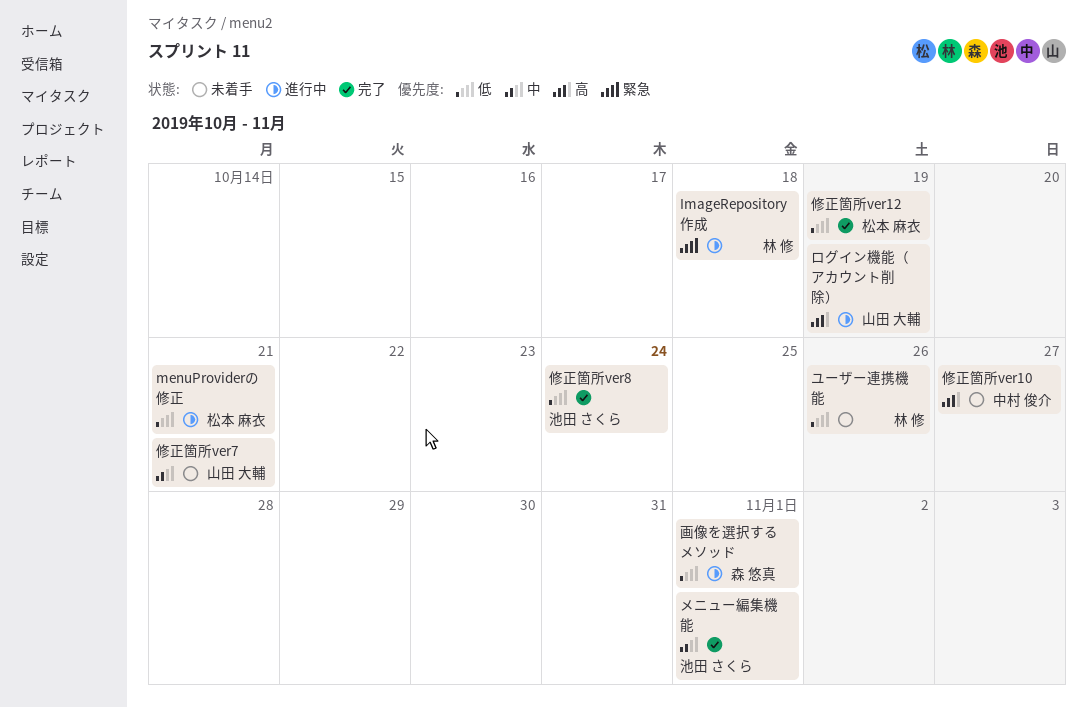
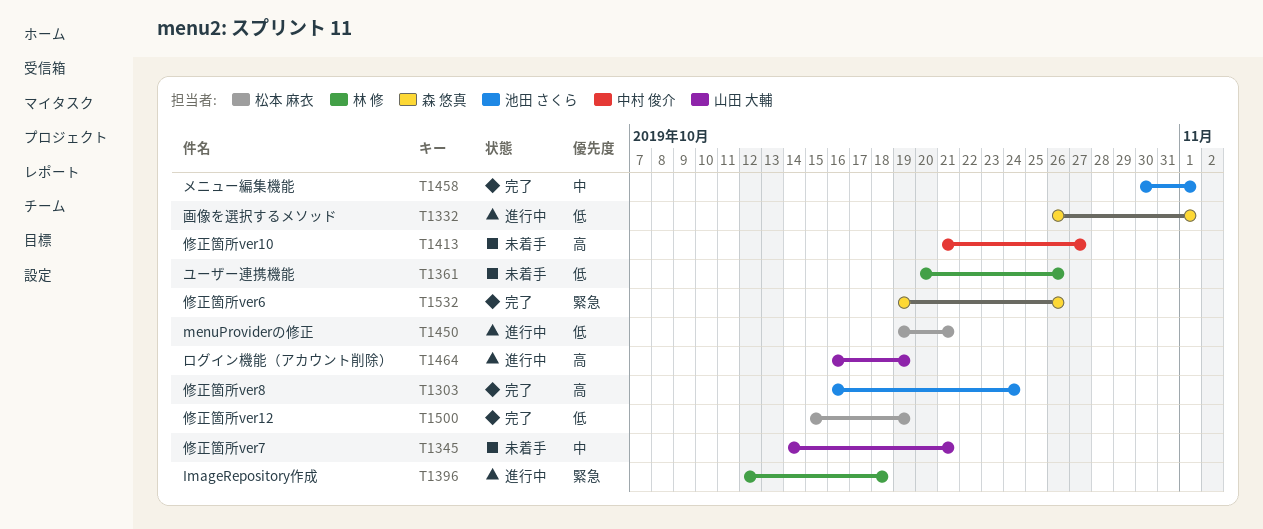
修正箇所ver6: none -> present
修正箇所ver8, priority: 低 -> 高

